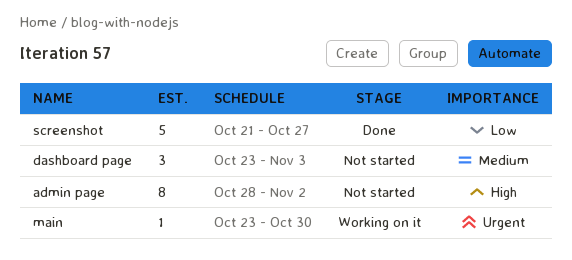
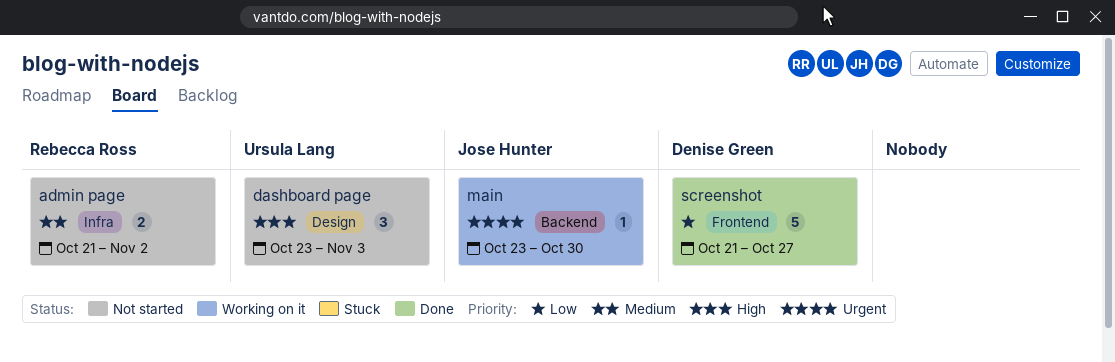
admin page, priority: High -> Medium
admin page, estimate: 8 -> 2
admin page, start: Oct 28 -> Oct 21
dashboard page, priority: Medium -> High

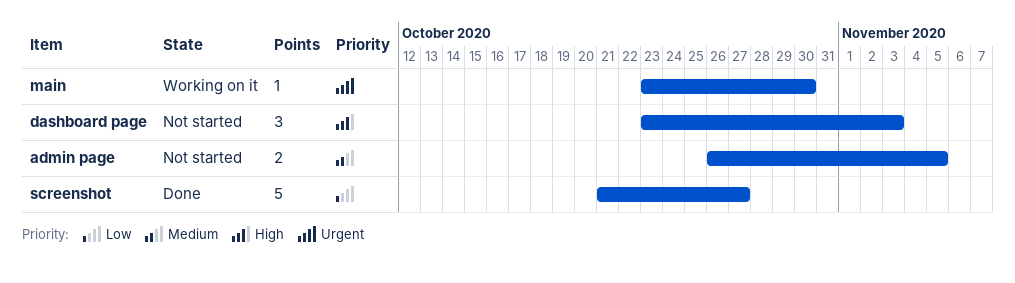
admin page, start: Oct 21 -> Oct 26
admin page, due: Nov 2 -> Nov 5

